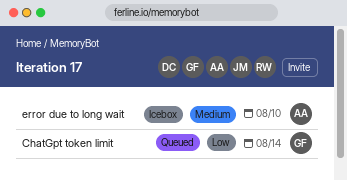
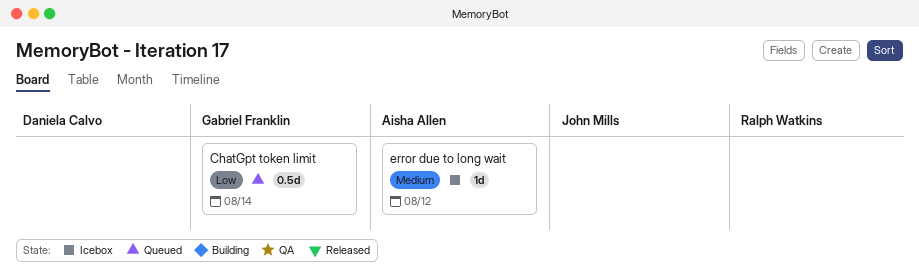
error due to long wait, due: Aug 10 -> Aug 12

